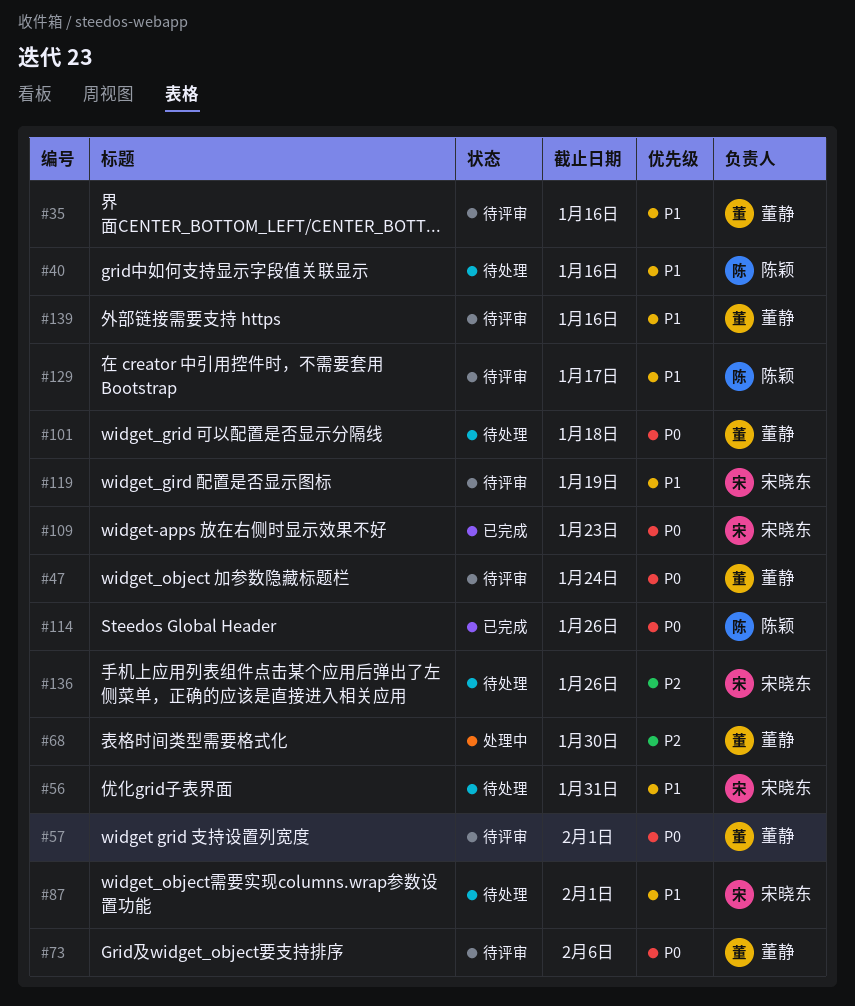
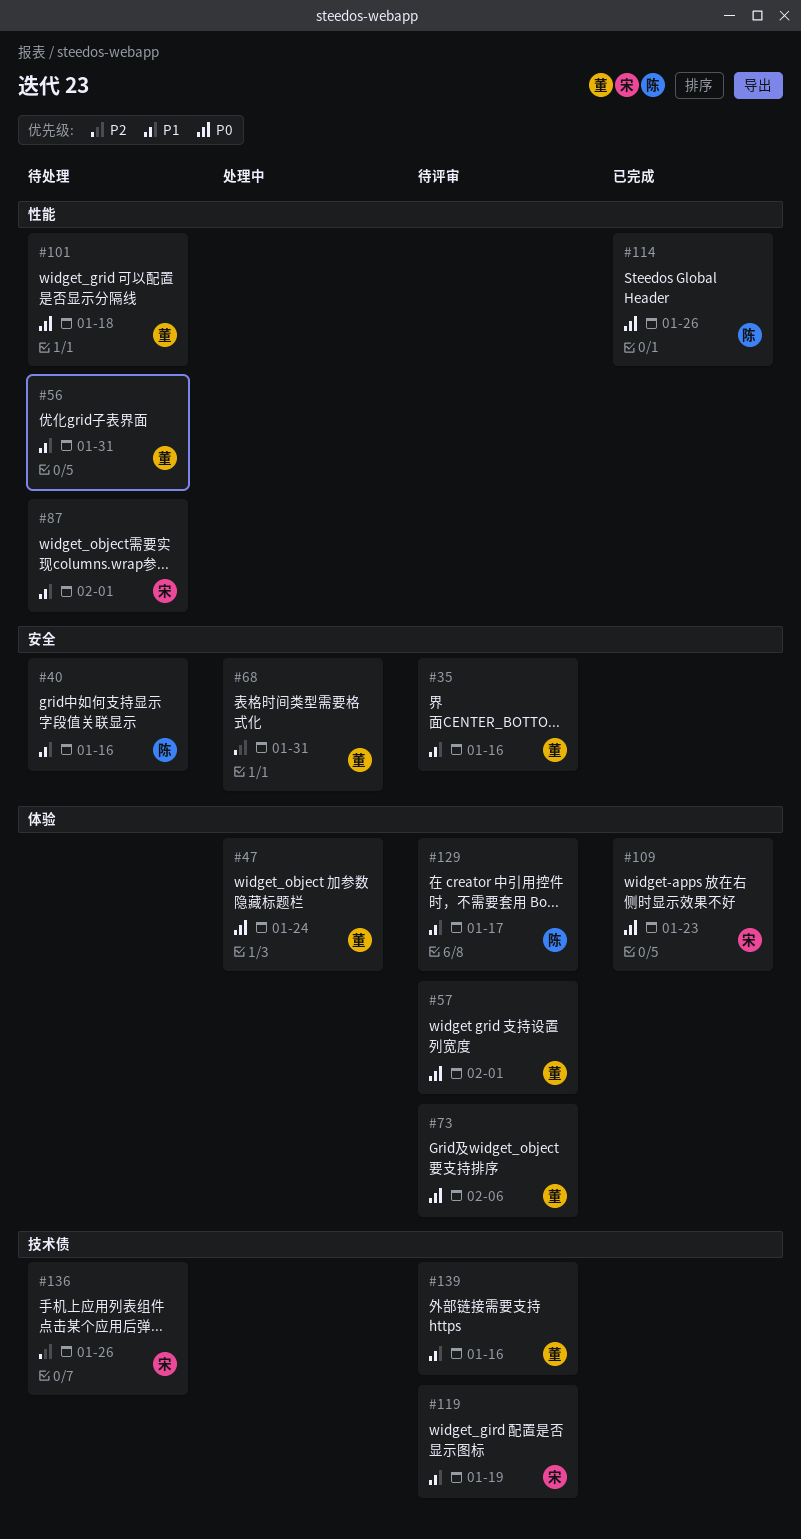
#47, status: 待评审 -> 处理中
#56, owner: 宋晓东 -> 董静
#68, due: Jan 30 -> Jan 31

